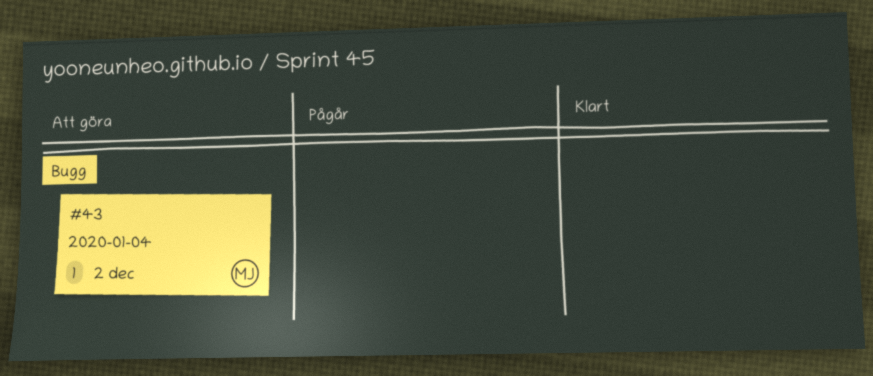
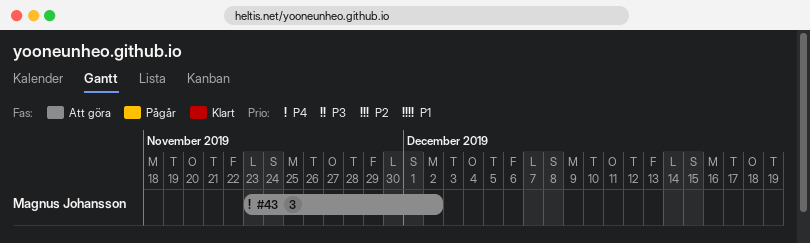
#43, estimate: 1 -> 3

